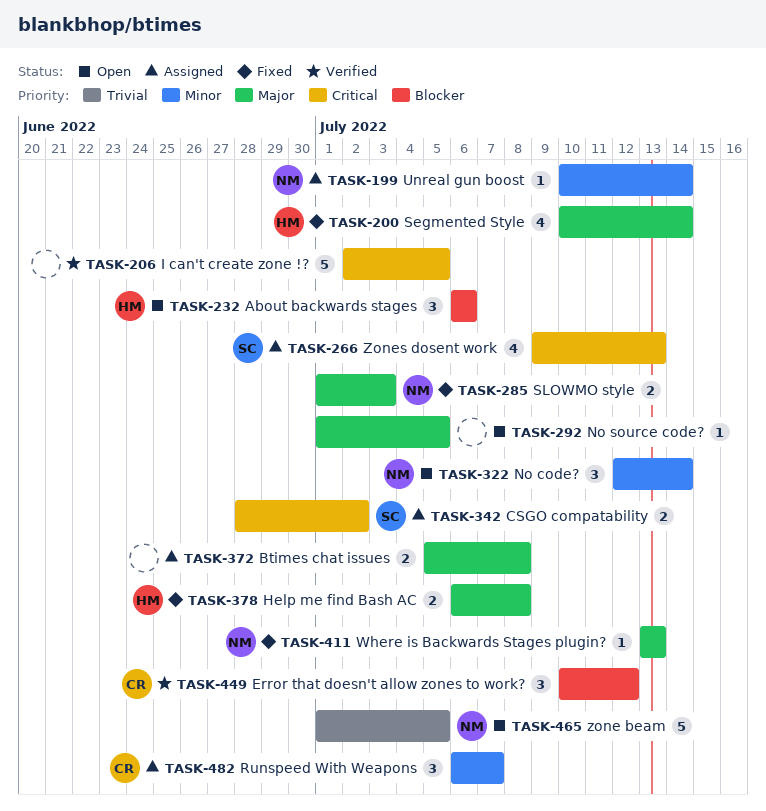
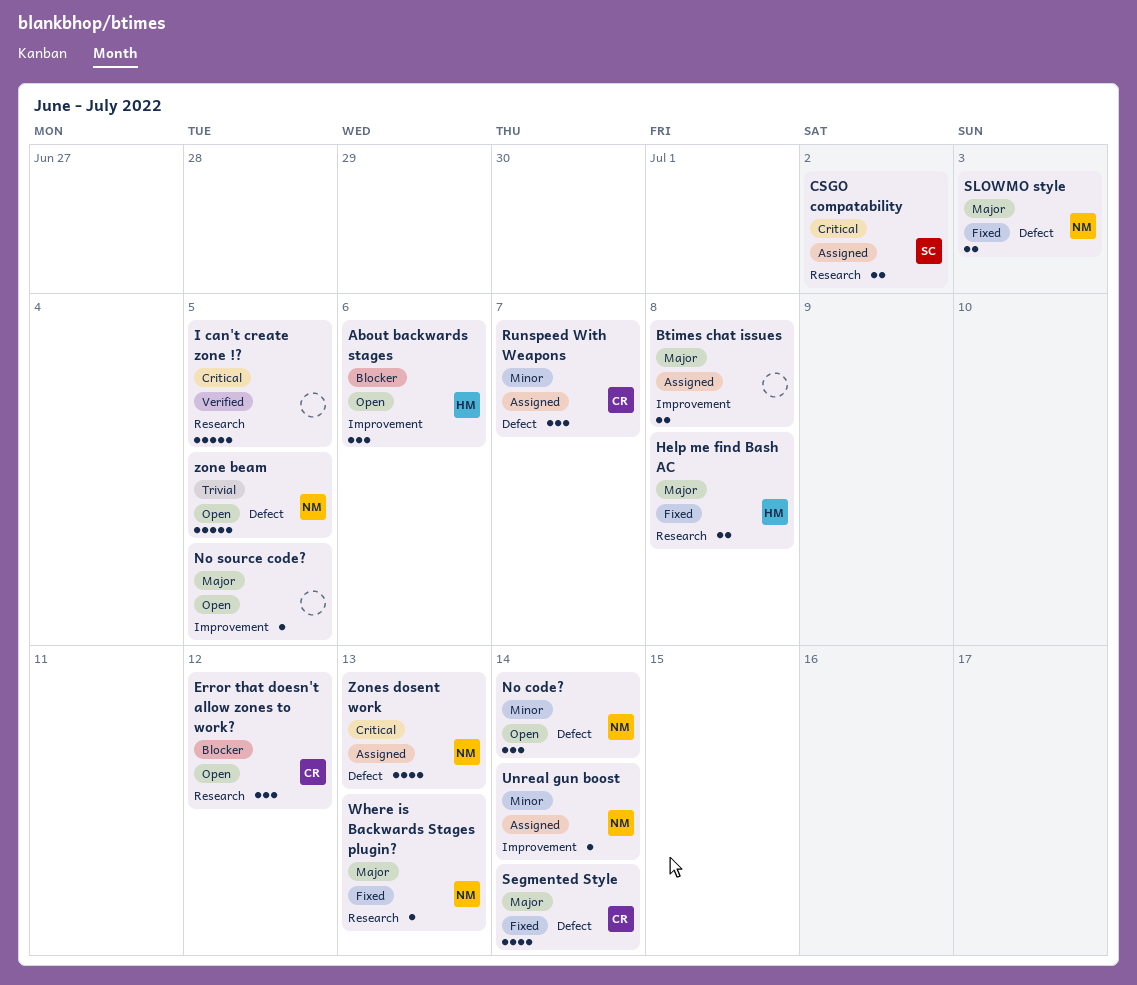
Error that doesn't allow zones to work?, status: Verified -> Open
Segmented Style, owner: HM -> CR
Zones dosent work, owner: SC -> NM

